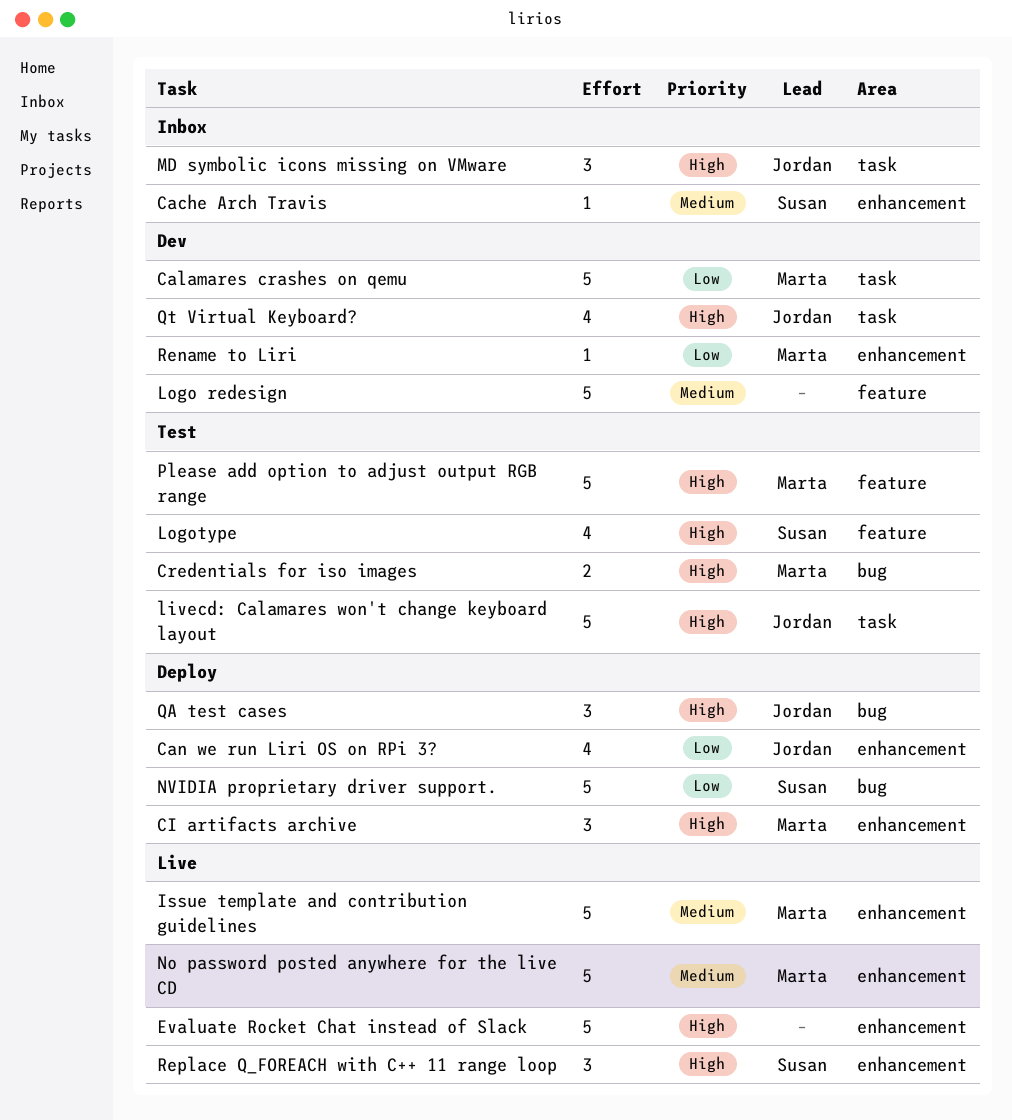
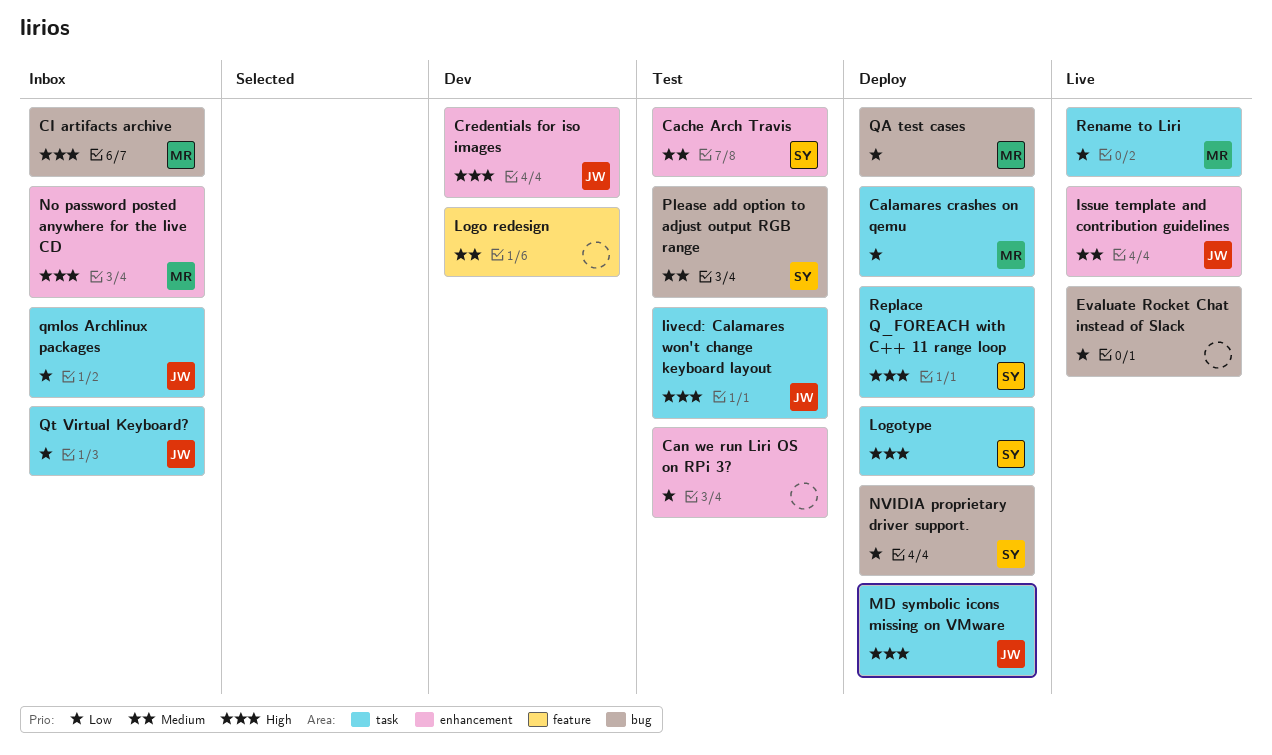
Cache Arch Travis, status: Inbox -> Test
Calamares crashes on qemu, status: Dev -> Deploy
Can we run Liri OS on RPi 3?, status: Deploy -> Test
Can we run Liri OS on RPi 3?, owner: Jordan -> none
CI artifacts archive, status: Deploy -> Inbox
CI artifacts archive, label: enhancement -> bug
Credentials for iso images, status: Test -> Dev
Credentials for iso images, owner: Marta -> Jordan
Credentials for iso images, label: bug -> enhancement
Evaluate Rocket Chat instead of Slack, priority: High -> Low
Evaluate Rocket Chat instead of Slack, label: enhancement -> bug
Issue template and contribution guidelines, owner: Marta -> Jordan
Logotype, status: Test -> Deploy
Logotype, label: feature -> task
MD symbolic icons missing on VMware, status: Inbox -> Deploy
No password posted anywhere for the live CD, status: Live -> Inbox
No password posted anywhere for the live CD, priority: Medium -> High
Please add option to adjust output RGB range, owner: Marta -> Susan
Please add option to adjust output RGB range, priority: High -> Medium
Please add option to adjust output RGB range, label: feature -> bug
QA test cases, owner: Jordan -> Marta
QA test cases, priority: High -> Low
qmlos Archlinux packages: none -> present
Qt Virtual Keyboard?, status: Dev -> Inbox
Qt Virtual Keyboard?, priority: High -> Low
Rename to Liri, status: Dev -> Live
Rename to Liri, label: enhancement -> task
Replace Q_FOREACH with C++ 11 range loop, status: Live -> Deploy
Replace Q_FOREACH with C++ 11 range loop, label: enhancement -> task

